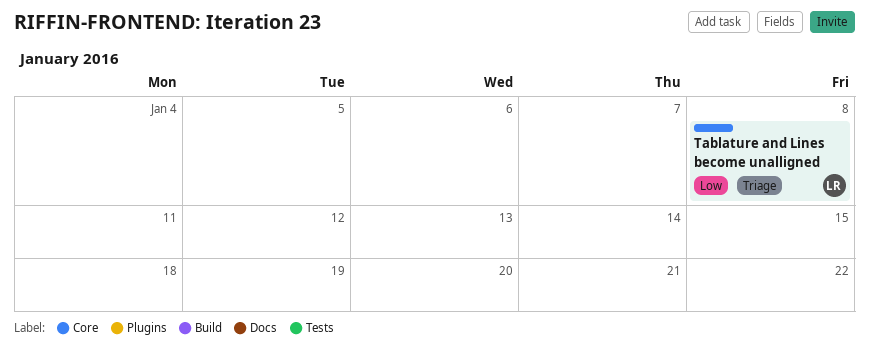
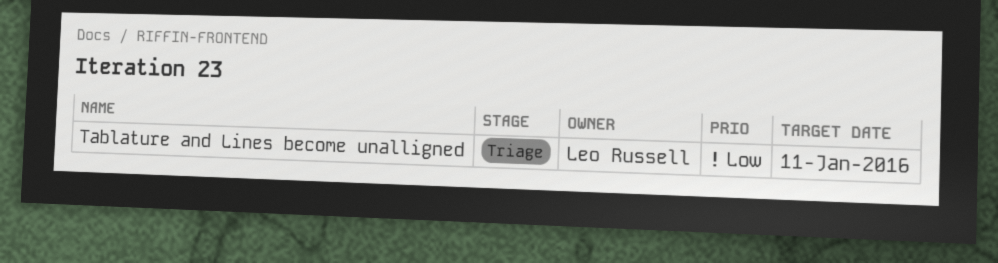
Tablature and Lines become unalligned, due: Jan 8 -> Jan 11

